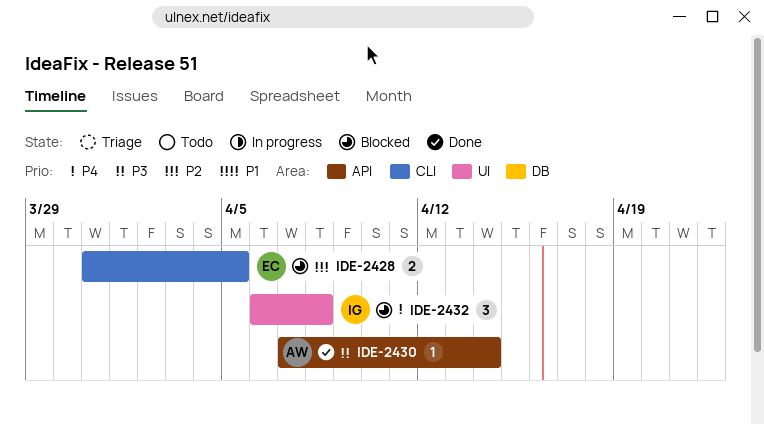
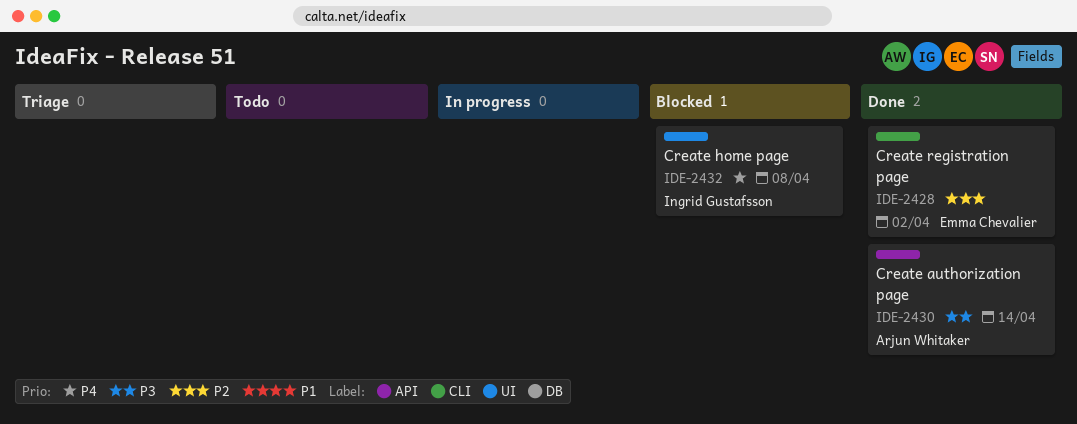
IDE-2428, status: Blocked -> Done
IDE-2428, due: Apr 5 -> Apr 2

